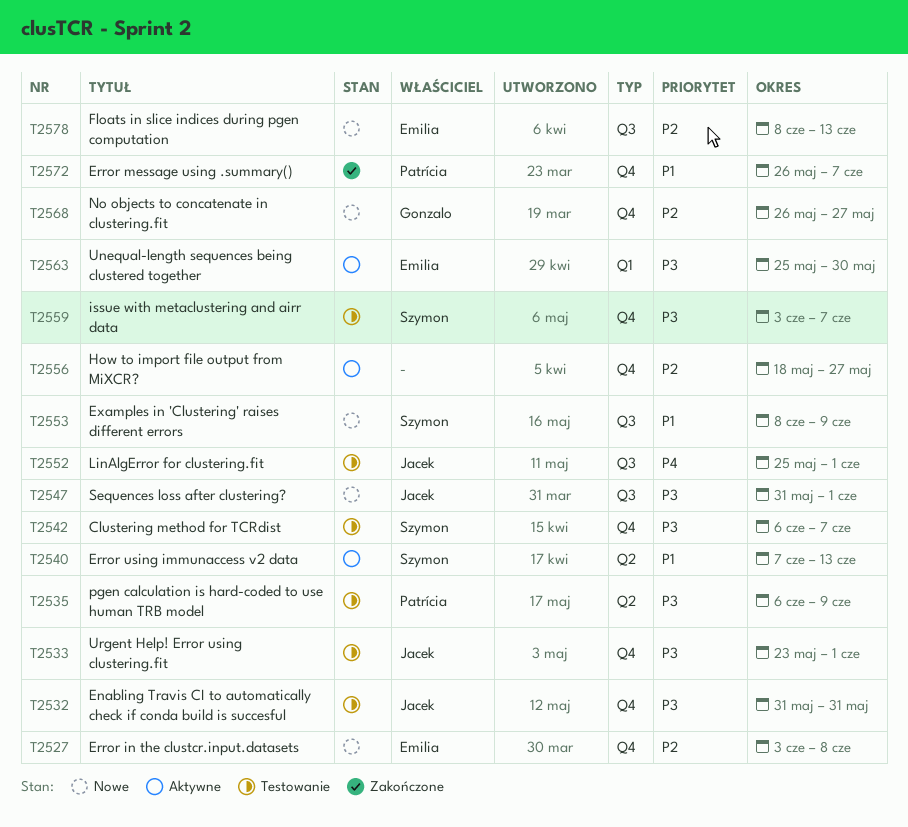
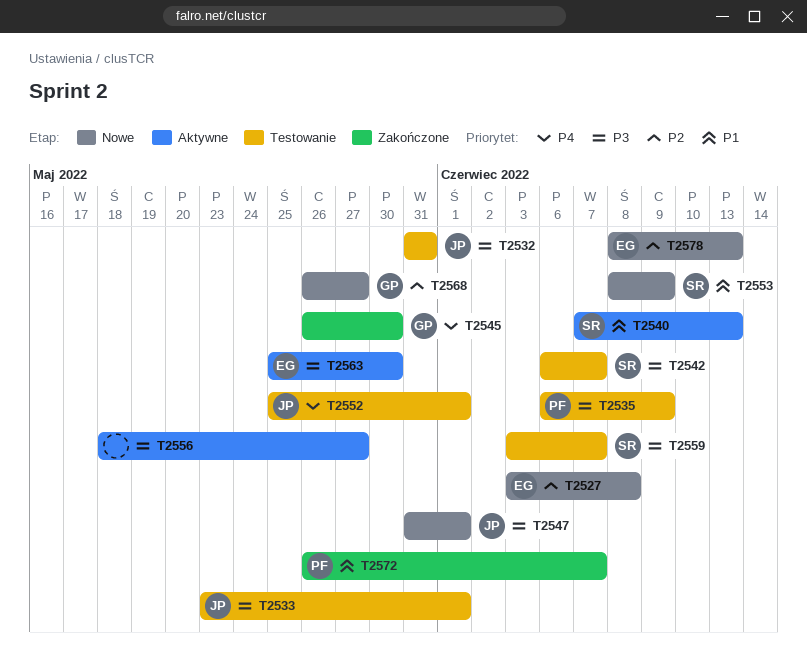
T2545: none -> present
T2556, priority: P2 -> P3

